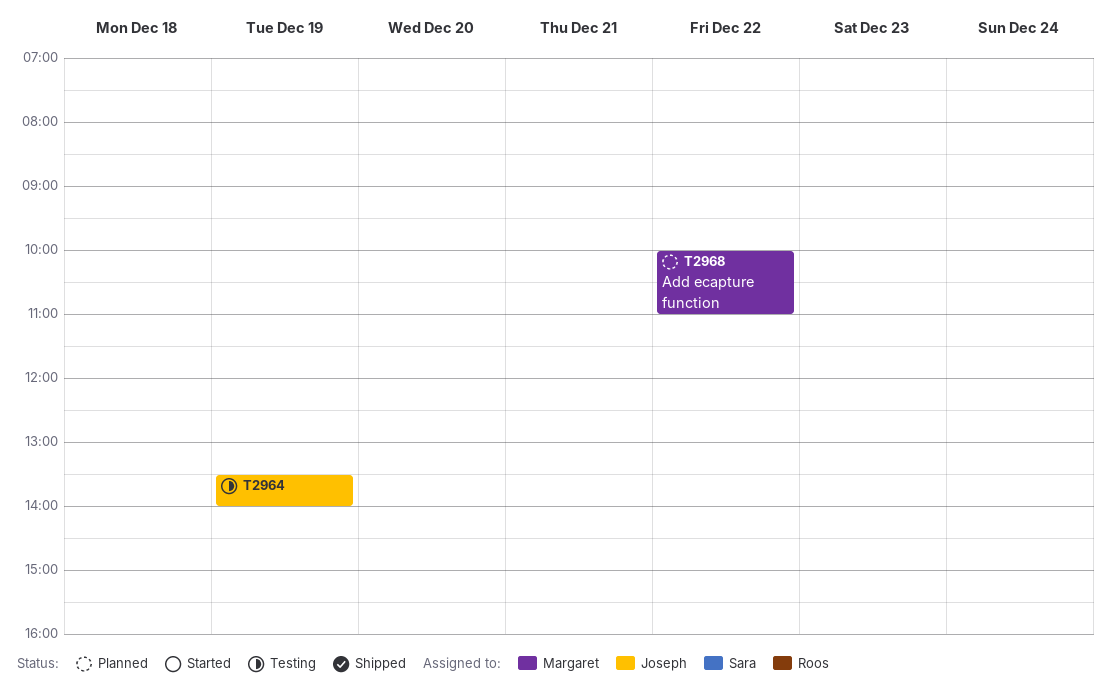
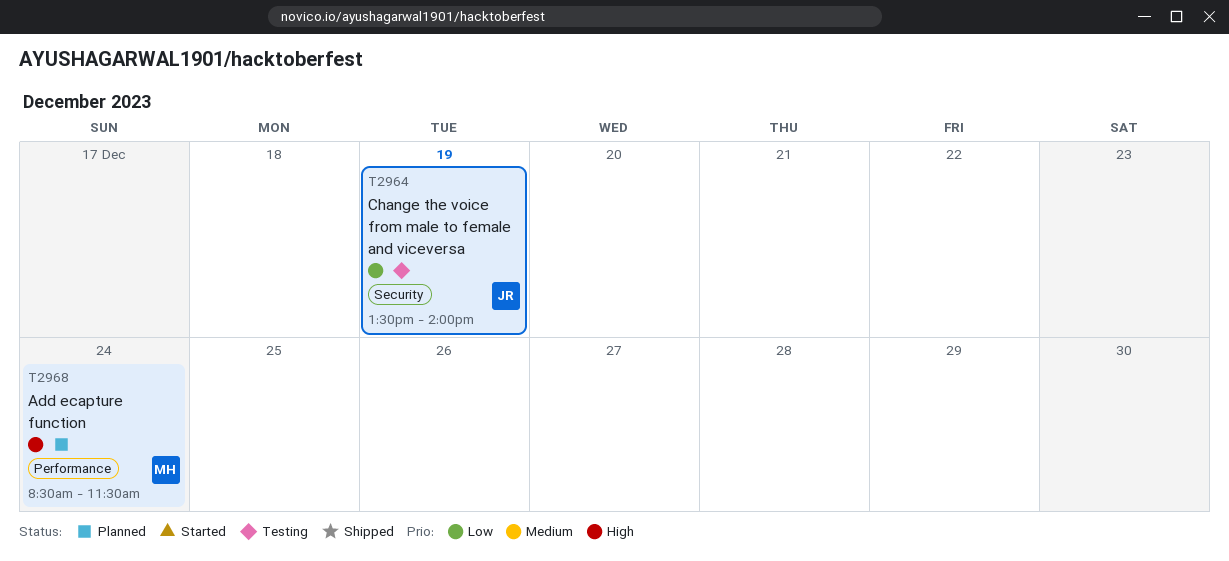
T2968, day: Dec 22 -> Dec 24
T2968, begins: 10:00 -> 08:30
T2968, ends: 11:00 -> 11:30

